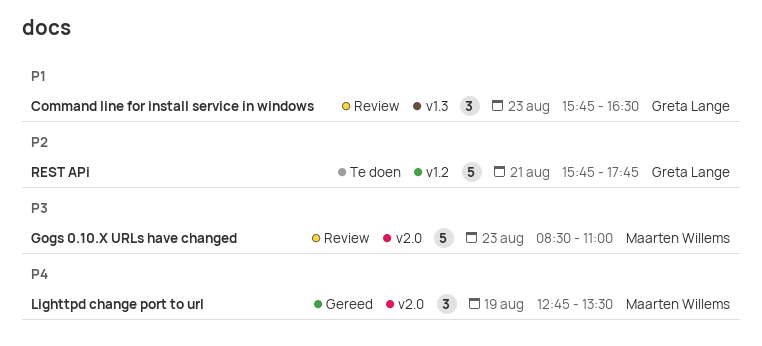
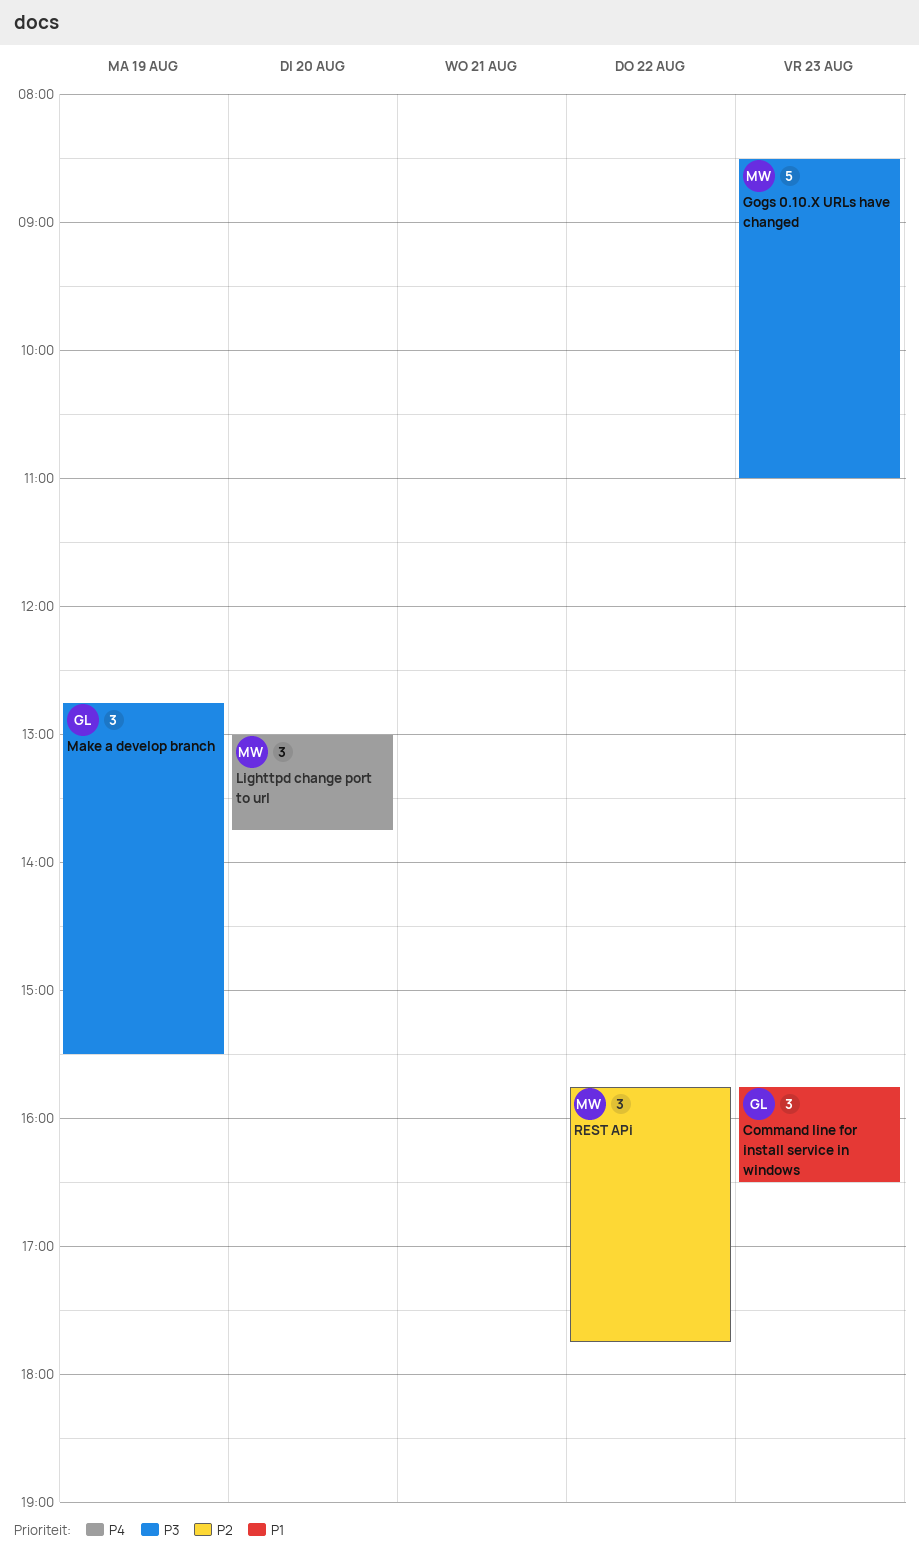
Lighttpd change port to url, day: Aug 19 -> Aug 20
Lighttpd change port to url, begins: 12:45 -> 13:00
Lighttpd change port to url, ends: 13:30 -> 13:45
Make a develop branch: none -> present
REST APi, owner: Greta Lange -> Maarten Willems
REST APi, estimate: 5 -> 3
REST APi, day: Aug 21 -> Aug 22

